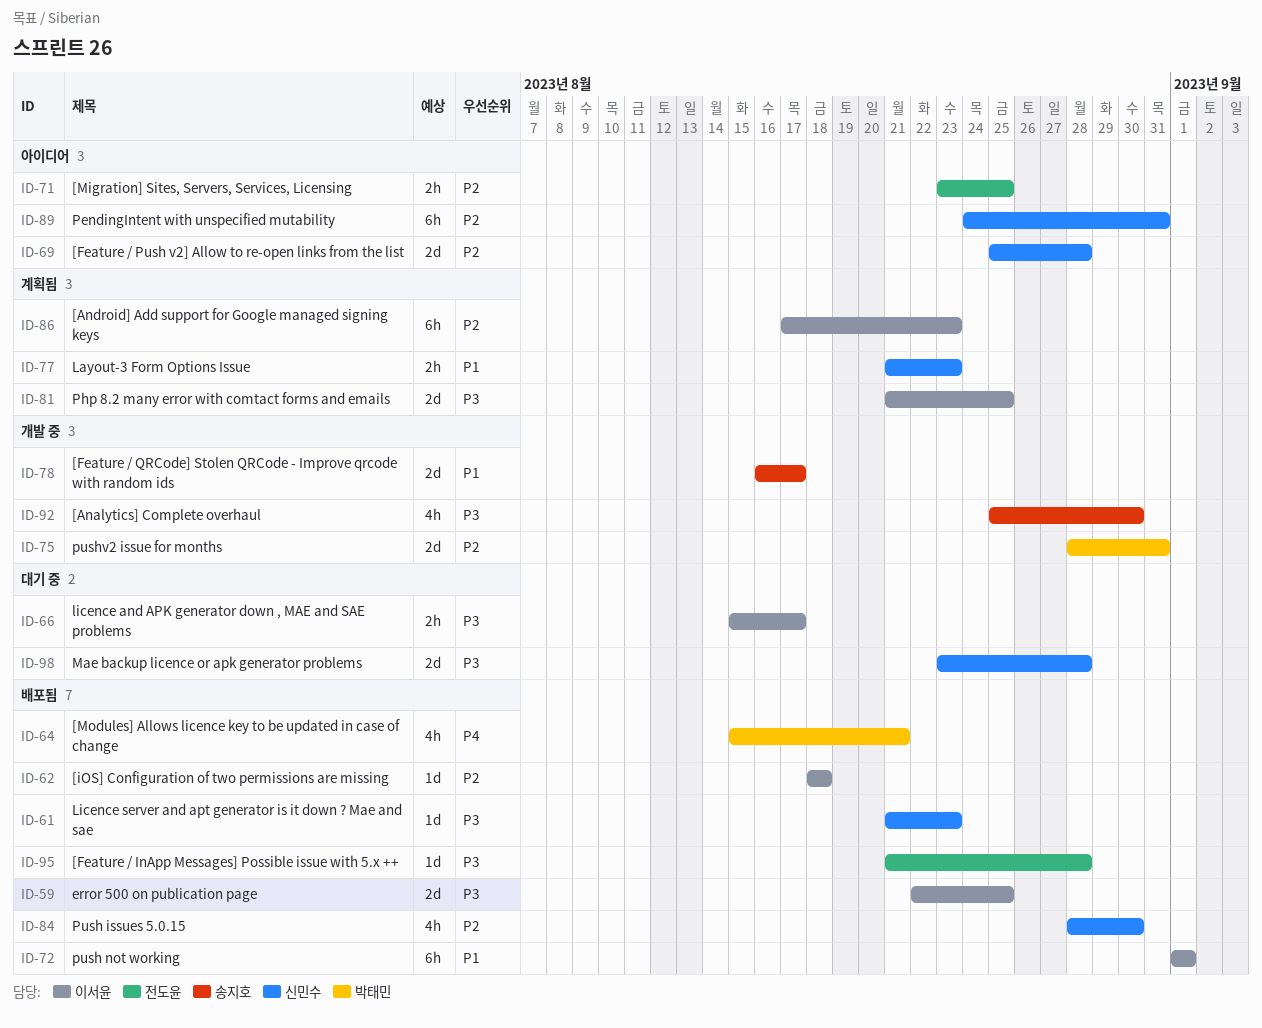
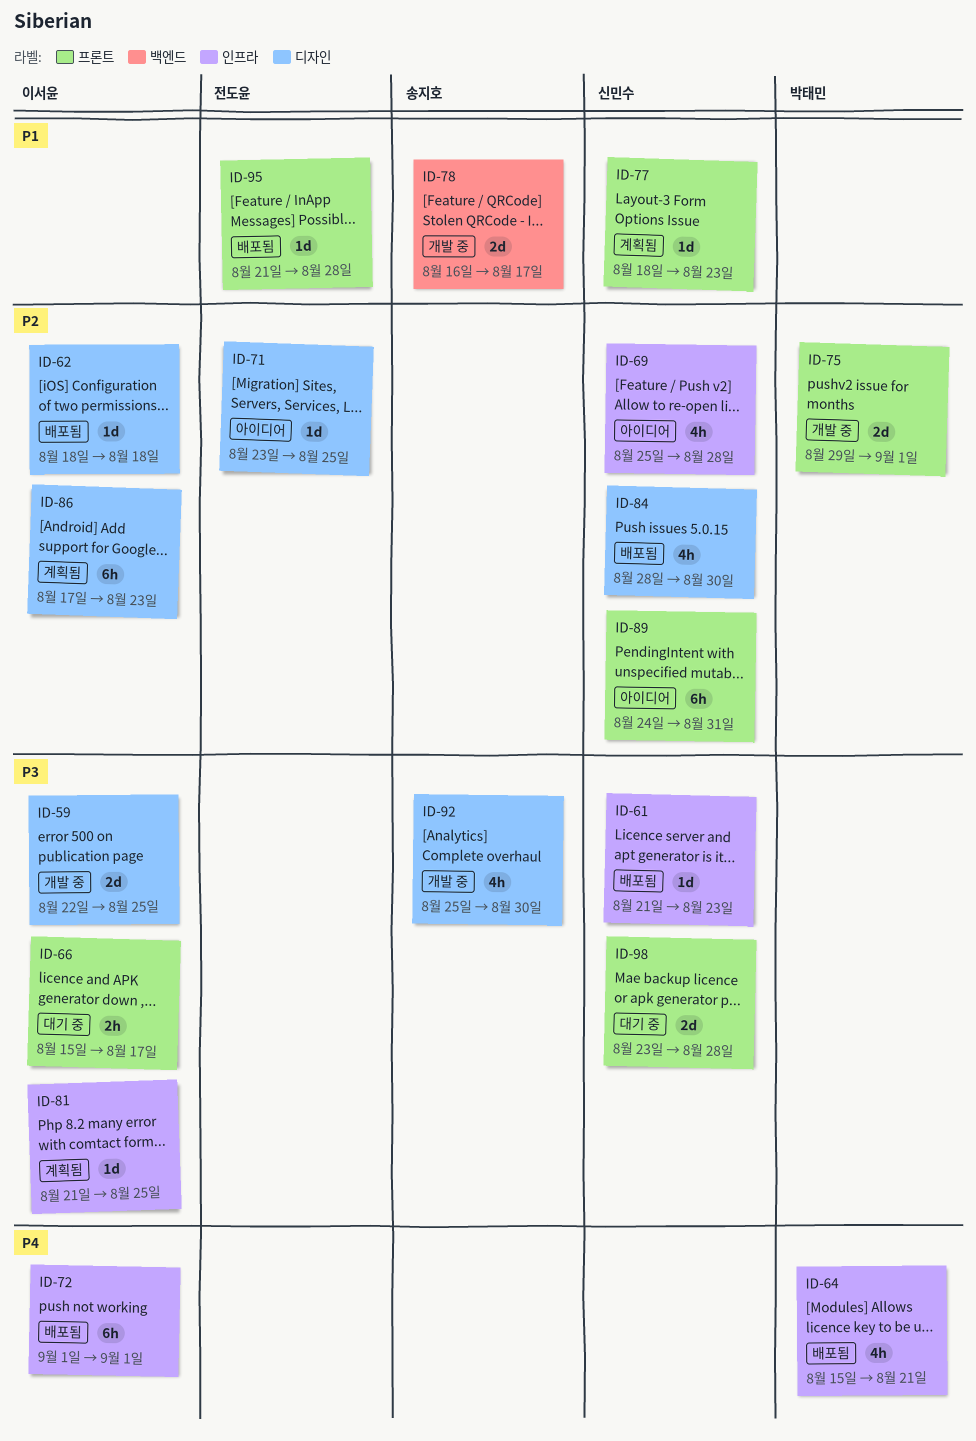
ID-59, status: 배포됨 -> 개발 중
ID-69, estimate: 2d -> 4h
ID-71, estimate: 2h -> 1d
ID-72, priority: P1 -> P4
ID-75, start: Aug 28 -> Aug 29
ID-75, due: Aug 31 -> Sep 1
ID-77, estimate: 2h -> 1d
ID-77, start: Aug 21 -> Aug 18
ID-81, estimate: 2d -> 1d
ID-95, priority: P3 -> P1

